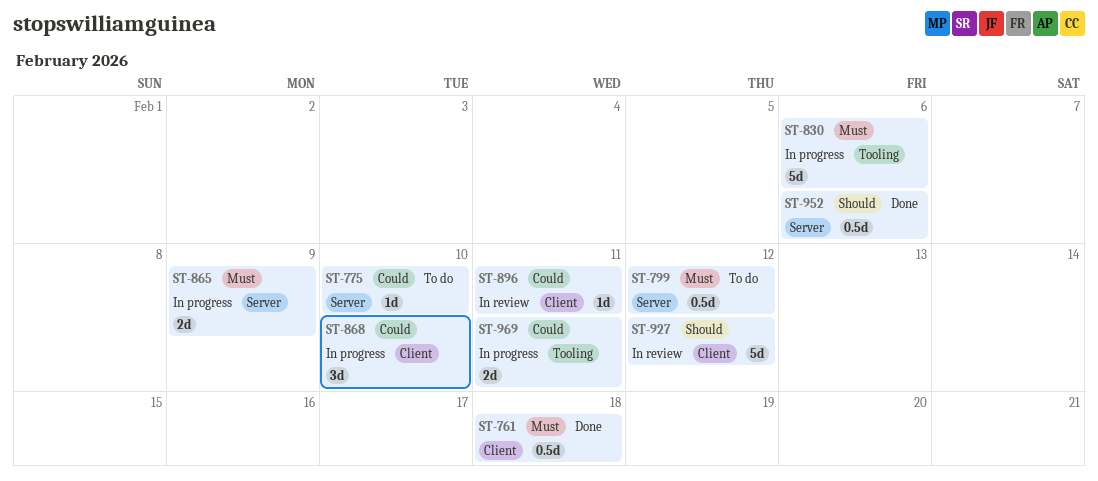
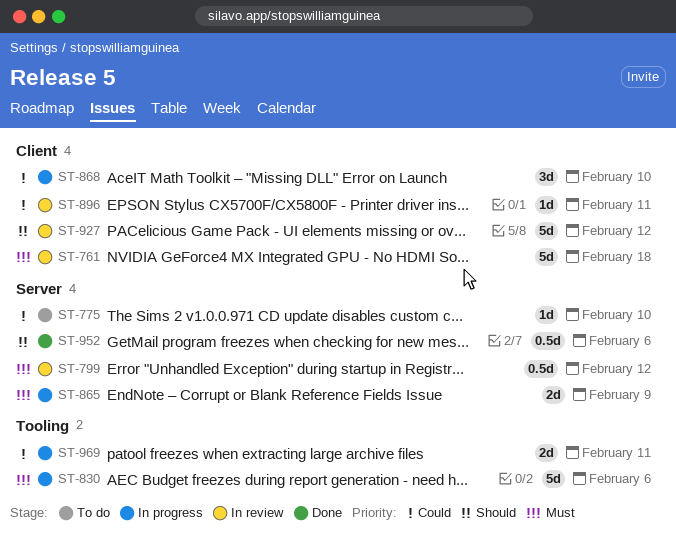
ST-761, status: Done -> In review
ST-761, estimate: 0.5d -> 5d
ST-799, status: To do -> In review

